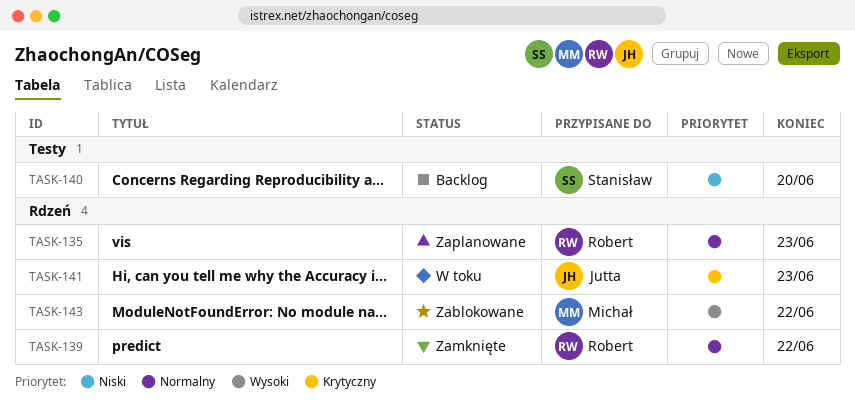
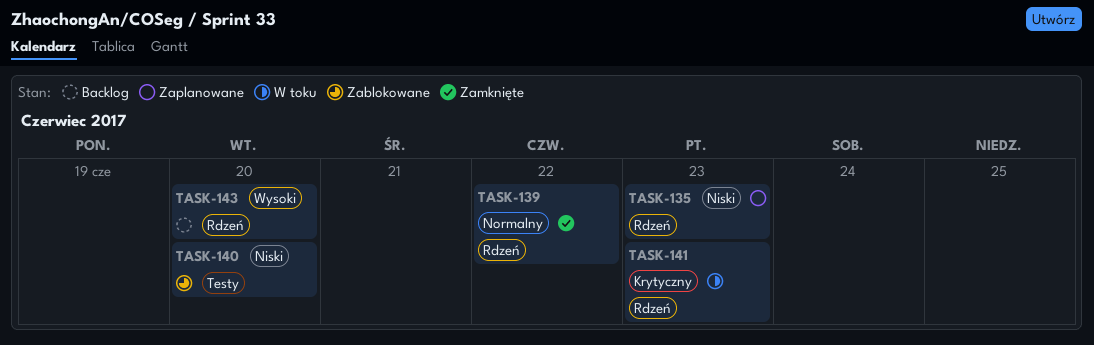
TASK-135, priority: Normalny -> Niski
TASK-140, status: Backlog -> Zablokowane
TASK-143, status: Zablokowane -> Backlog
TASK-143, due: Jun 22 -> Jun 20

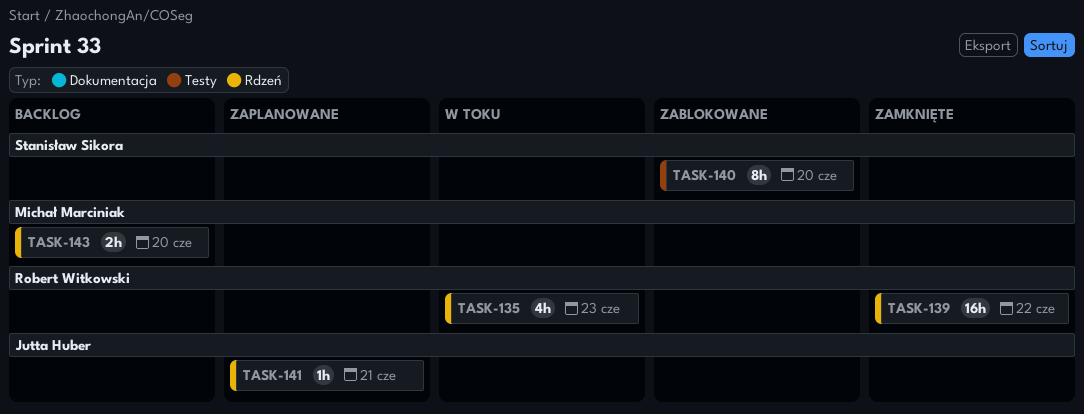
TASK-135, status: Zaplanowane -> W toku
TASK-141, status: W toku -> Zaplanowane
TASK-141, due: Jun 23 -> Jun 21

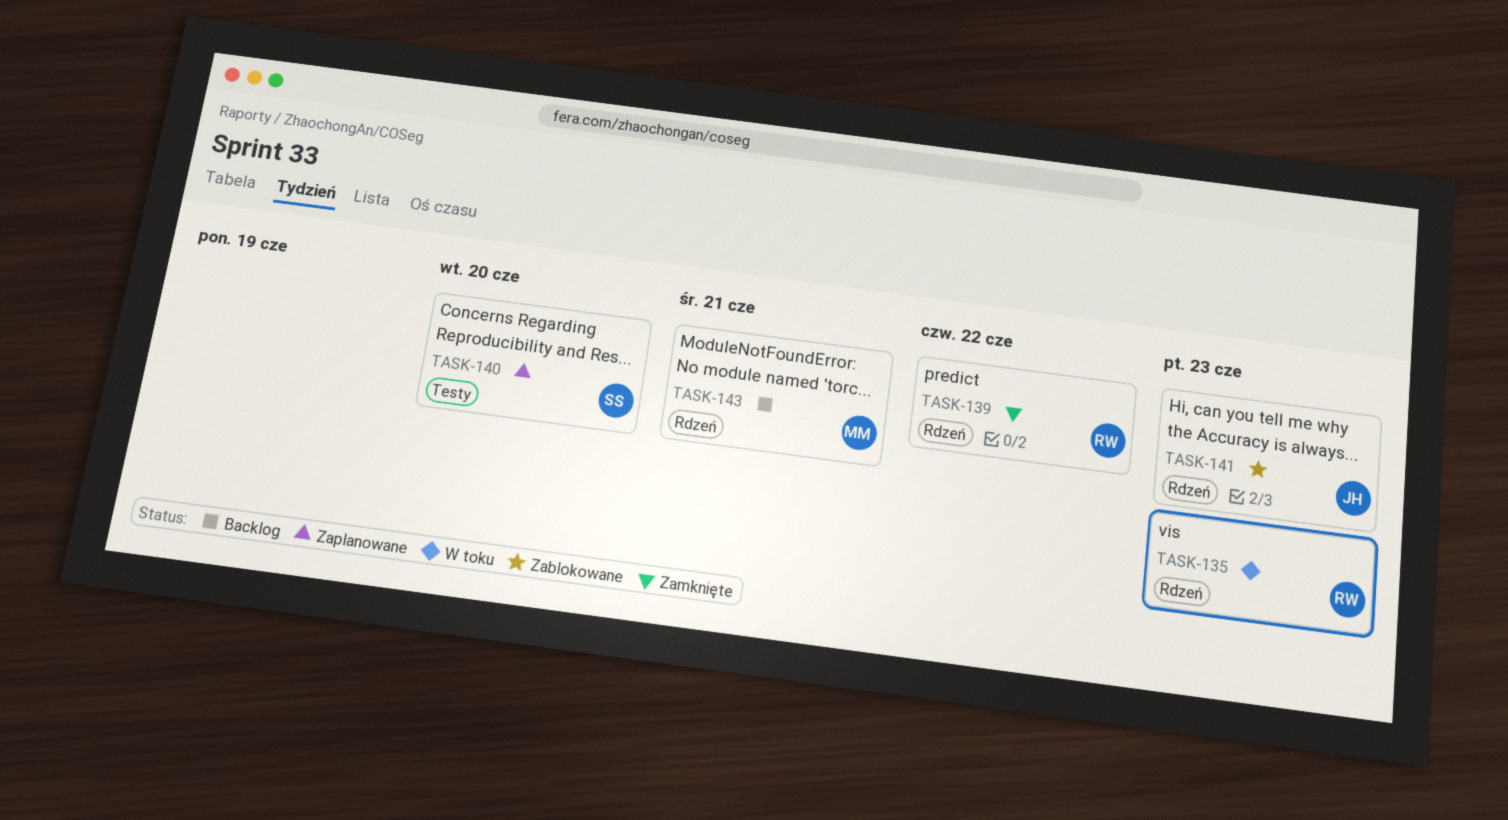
TASK-140, status: Zablokowane -> Zaplanowane
TASK-141, status: Zaplanowane -> Zablokowane
TASK-141, due: Jun 21 -> Jun 23
TASK-143, due: Jun 20 -> Jun 21

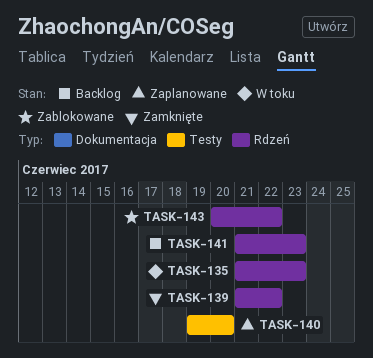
TASK-141, status: Zablokowane -> Backlog
TASK-143, status: Backlog -> Zablokowane
TASK-143, due: Jun 21 -> Jun 22

